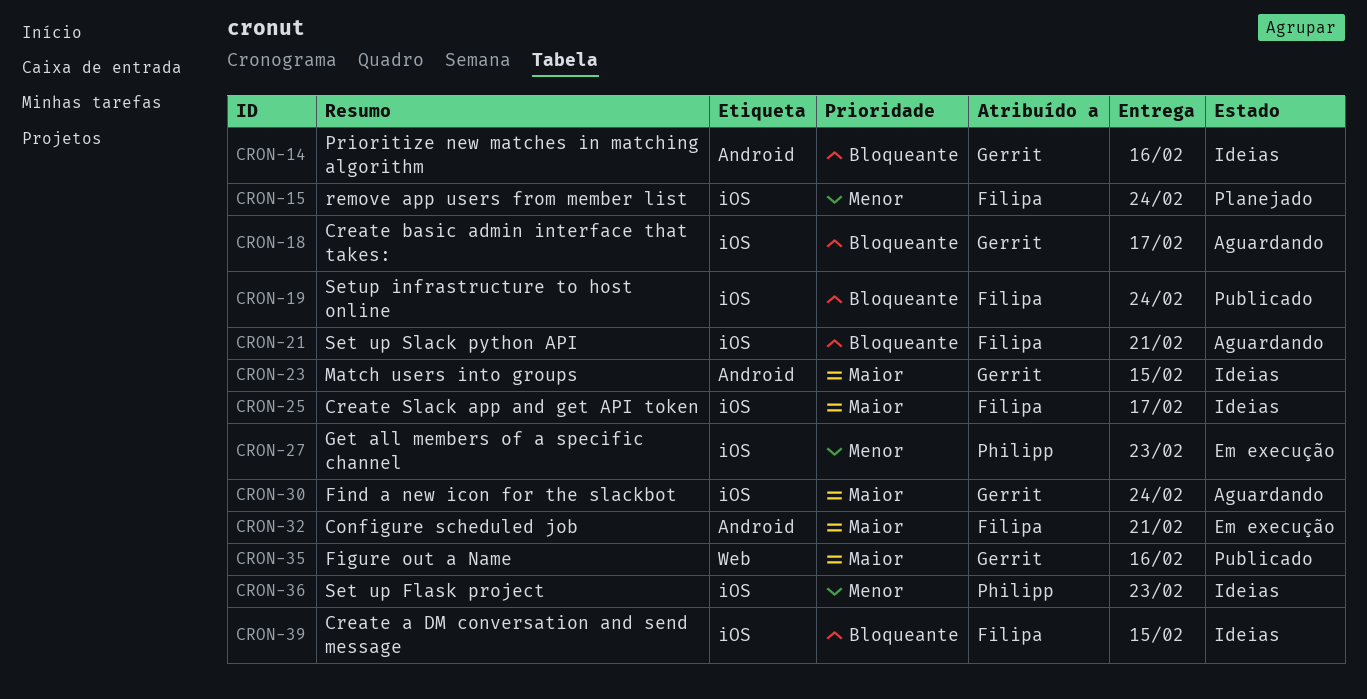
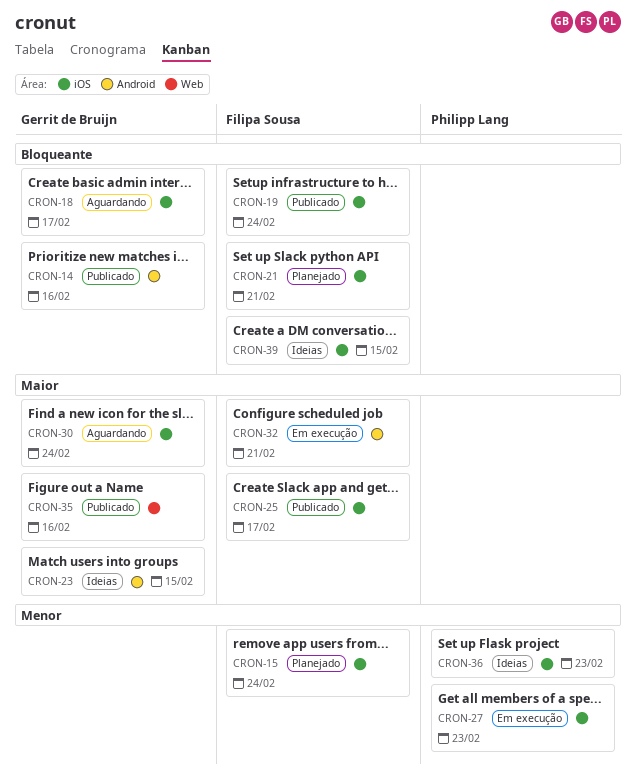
CRON-14, status: Ideias -> Publicado
CRON-21, status: Aguardando -> Planejado
CRON-25, status: Ideias -> Publicado

